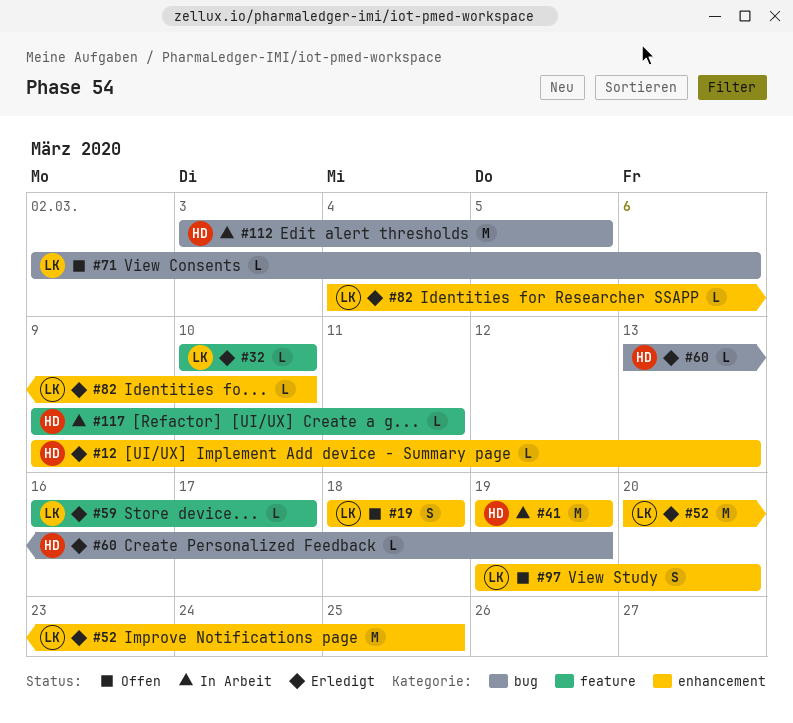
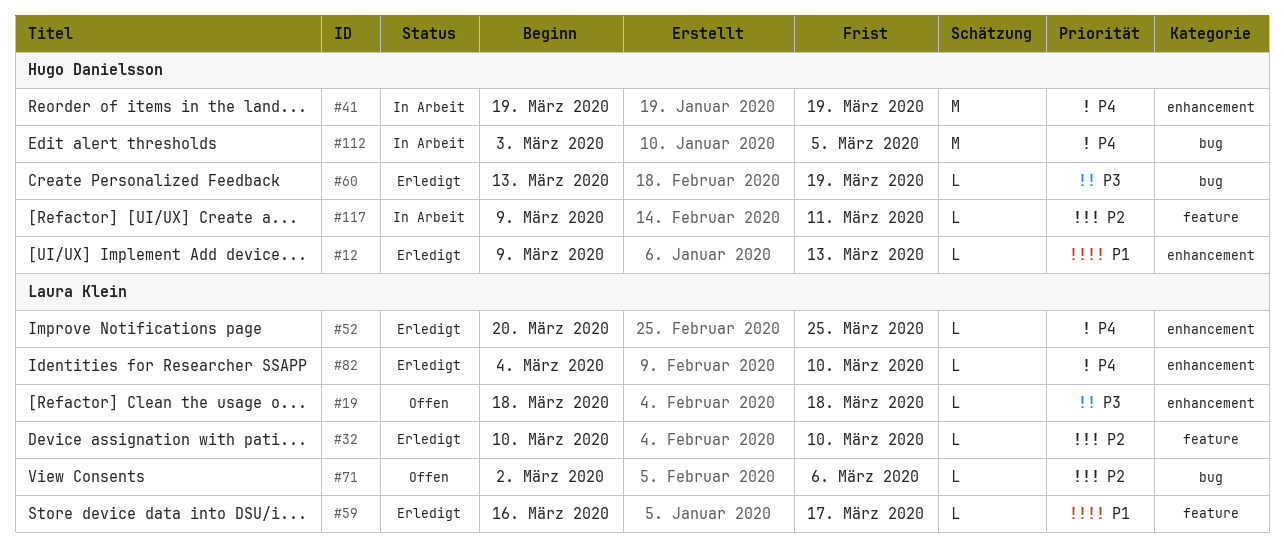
#19, estimate: S -> L
#52, estimate: M -> L
#97: present -> none

